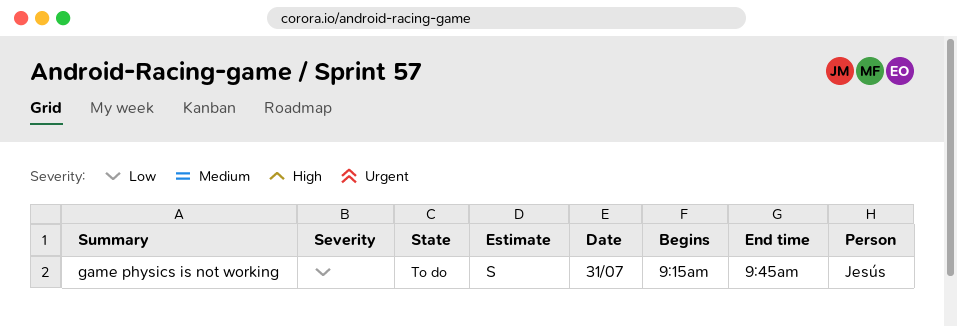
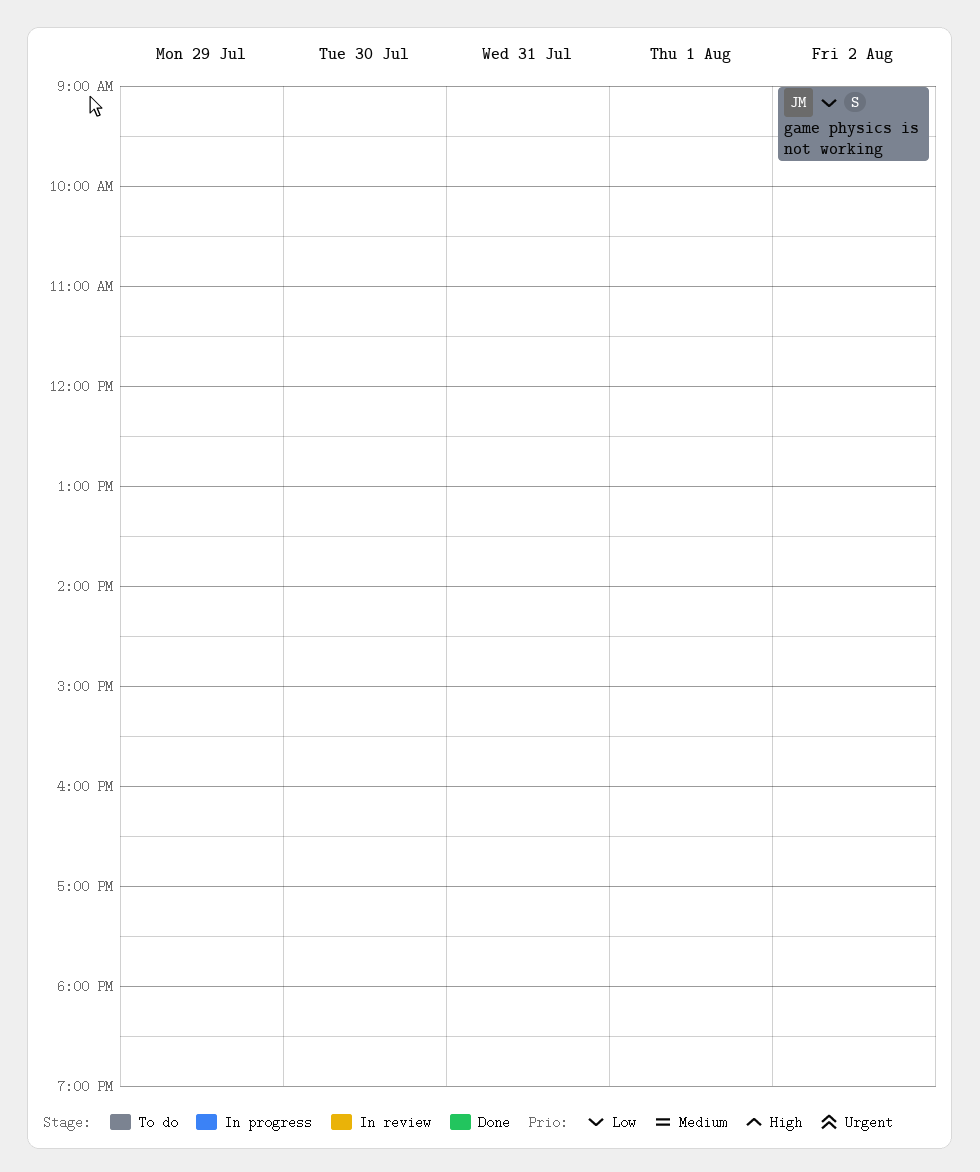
game physics is not working, day: Jul 31 -> Aug 2
game physics is not working, begins: 09:15 -> 09:00

